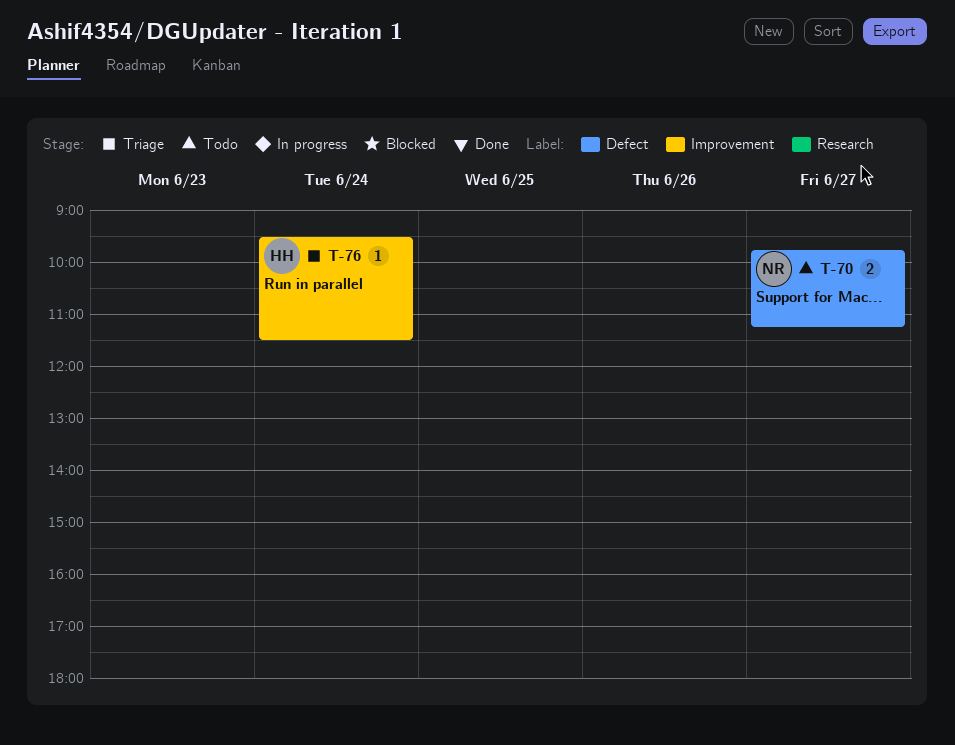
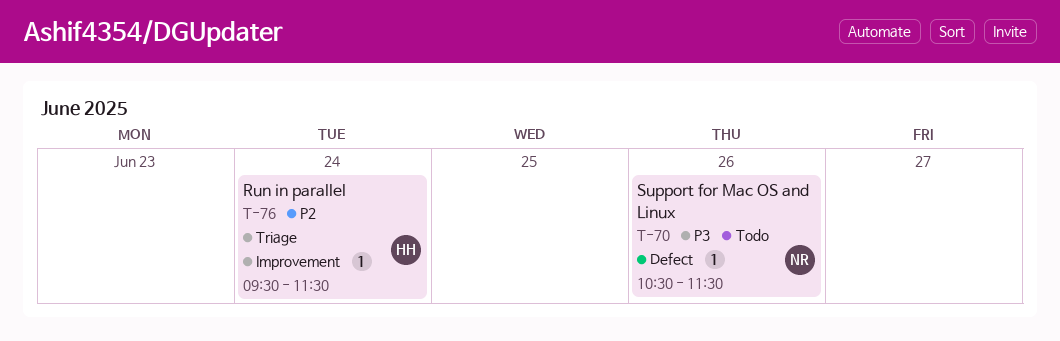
T-70, estimate: 2 -> 1
T-70, day: Jun 27 -> Jun 26
T-70, begins: 09:45 -> 10:30
T-70, ends: 11:15 -> 11:30

